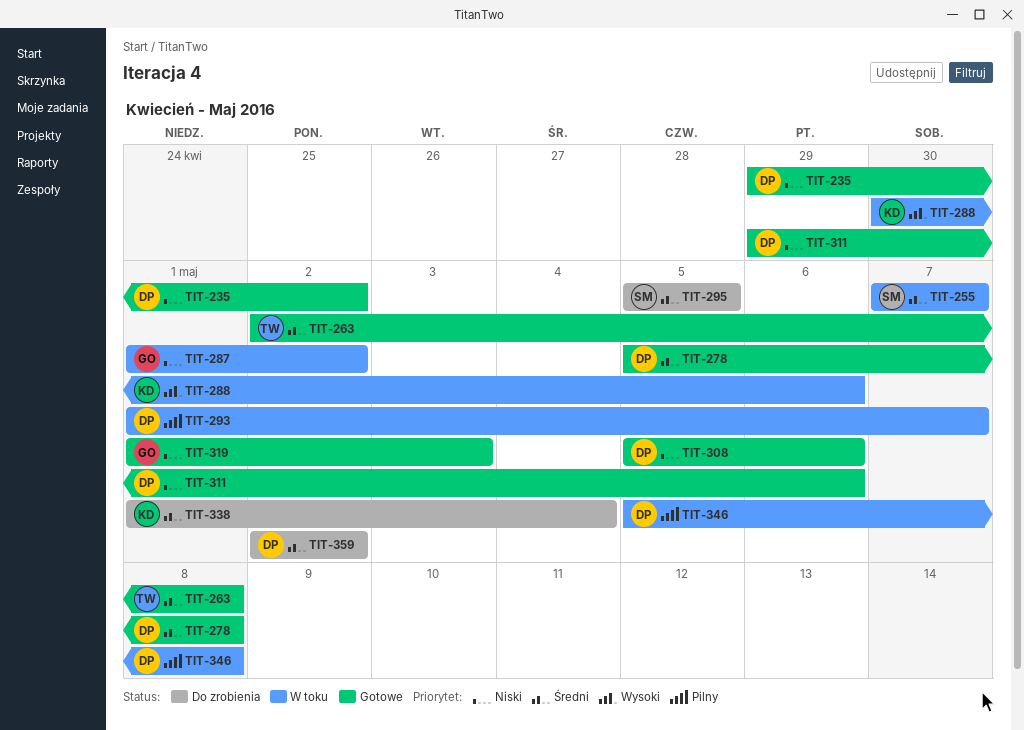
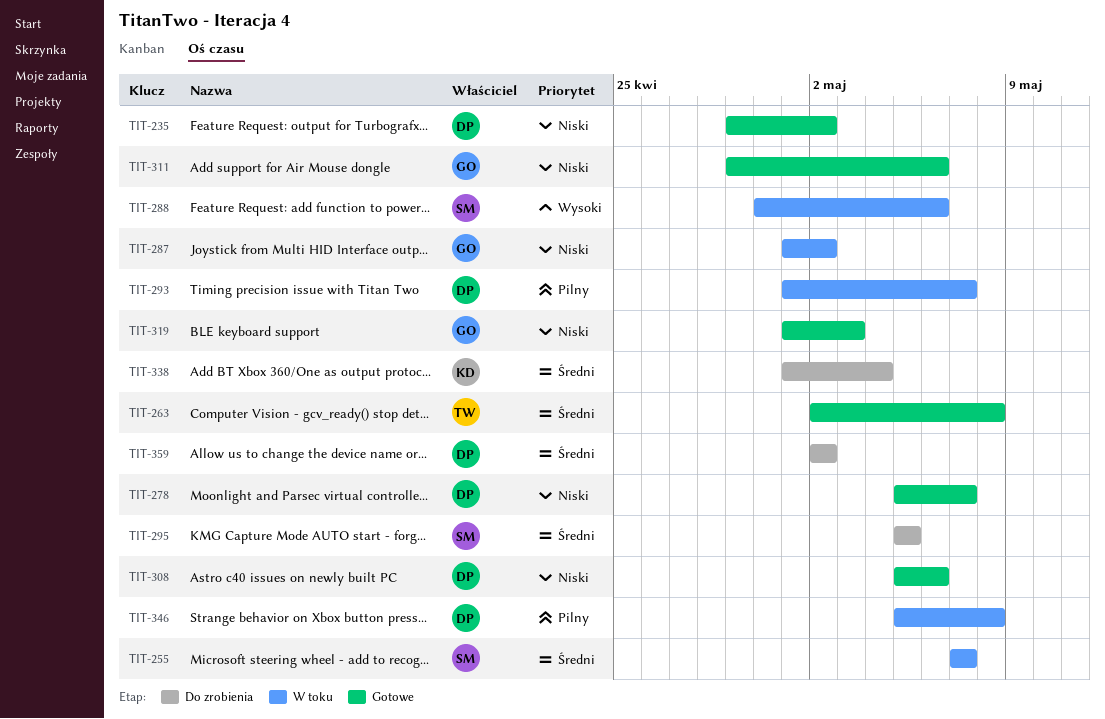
TIT-278, priority: Średni -> Niski
TIT-278, due: May 8 -> May 7
TIT-288, owner: KD -> SM
TIT-311, owner: DP -> GO

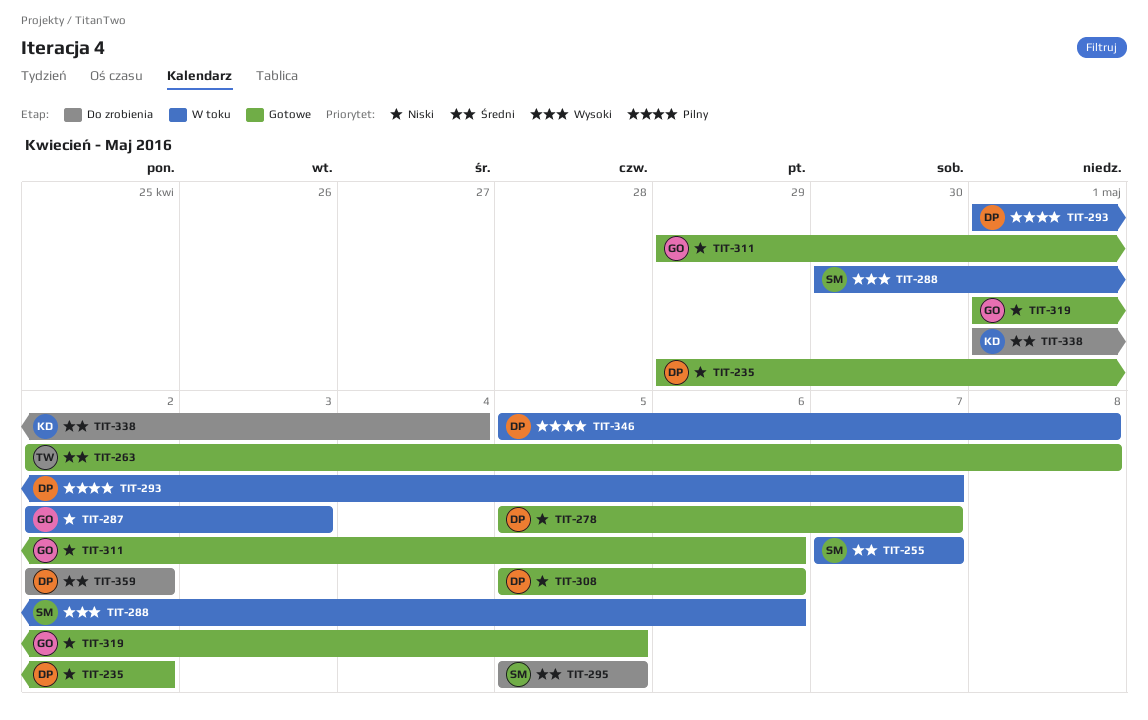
TIT-287, start: May 1 -> May 2
TIT-287, due: May 2 -> May 3
TIT-319, due: May 3 -> May 5

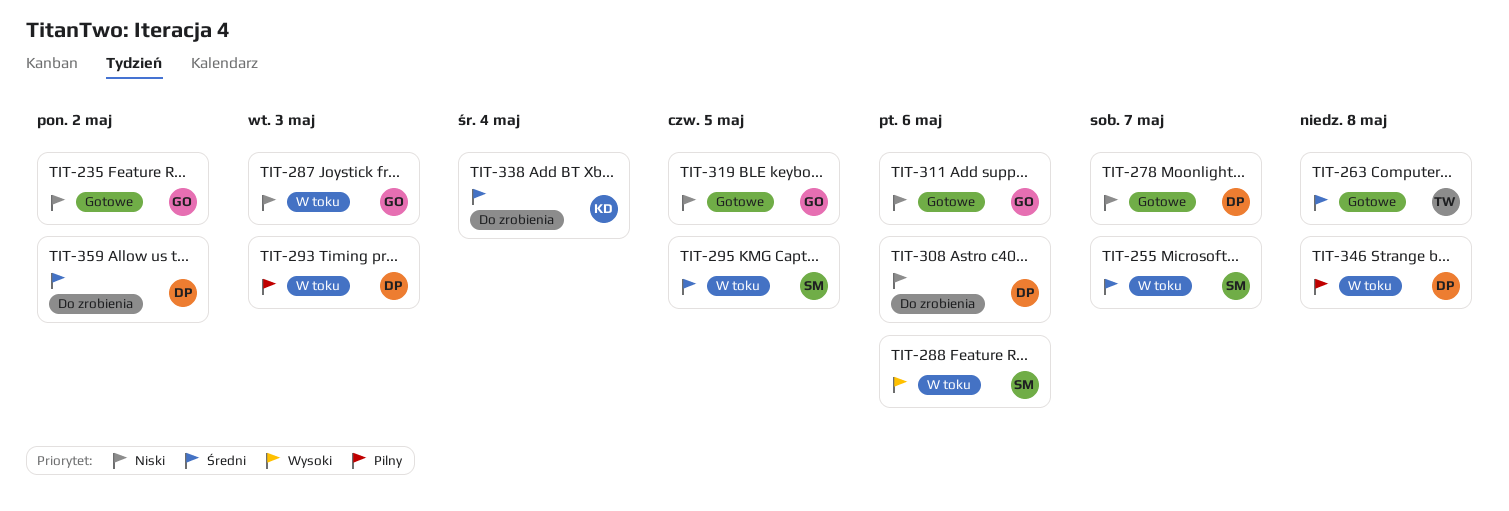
TIT-235, owner: DP -> GO
TIT-293, due: May 7 -> May 3
TIT-295, status: Do zrobienia -> W toku
TIT-308, status: Gotowe -> Do zrobienia

